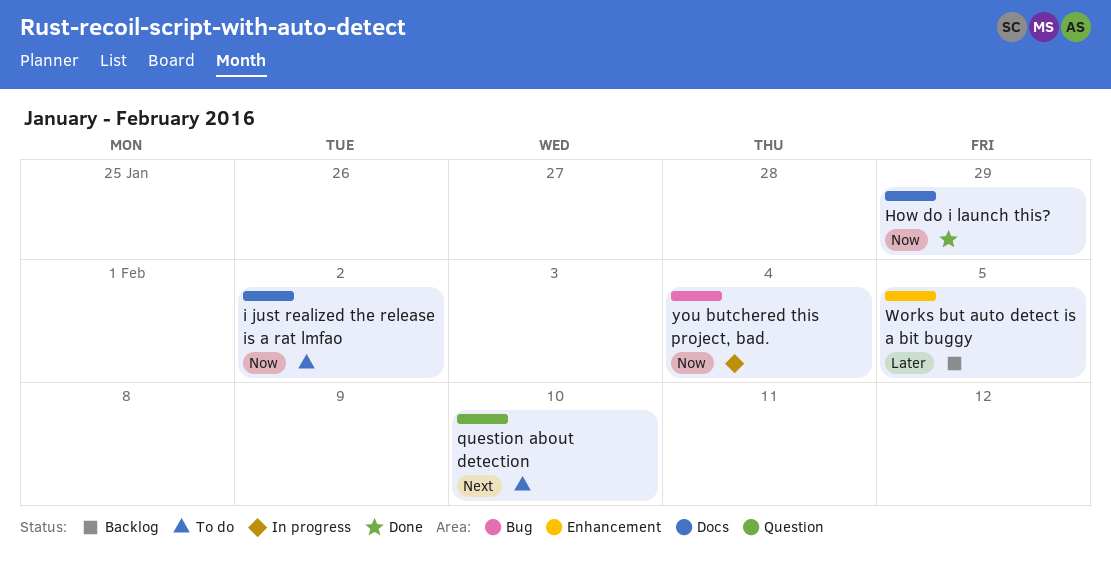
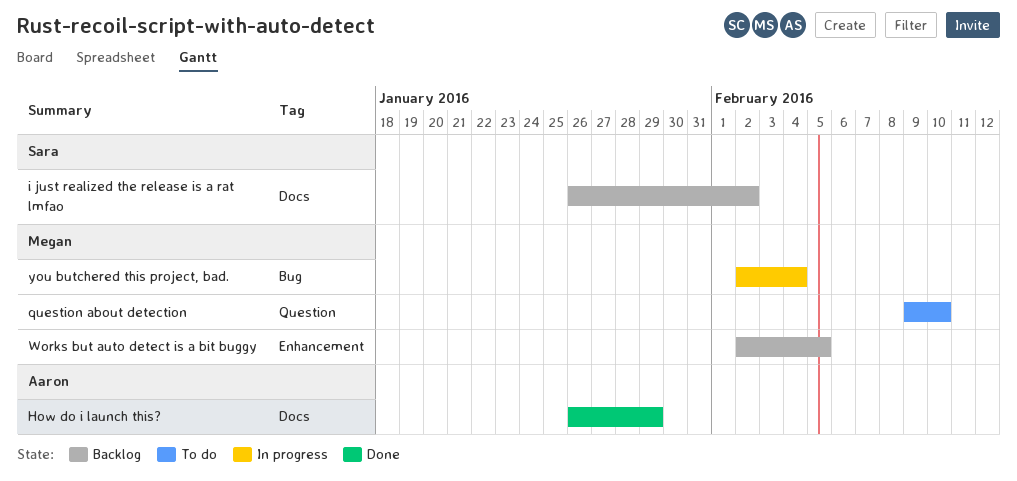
i just realized the release is a rat lmfao, status: To do -> Backlog

